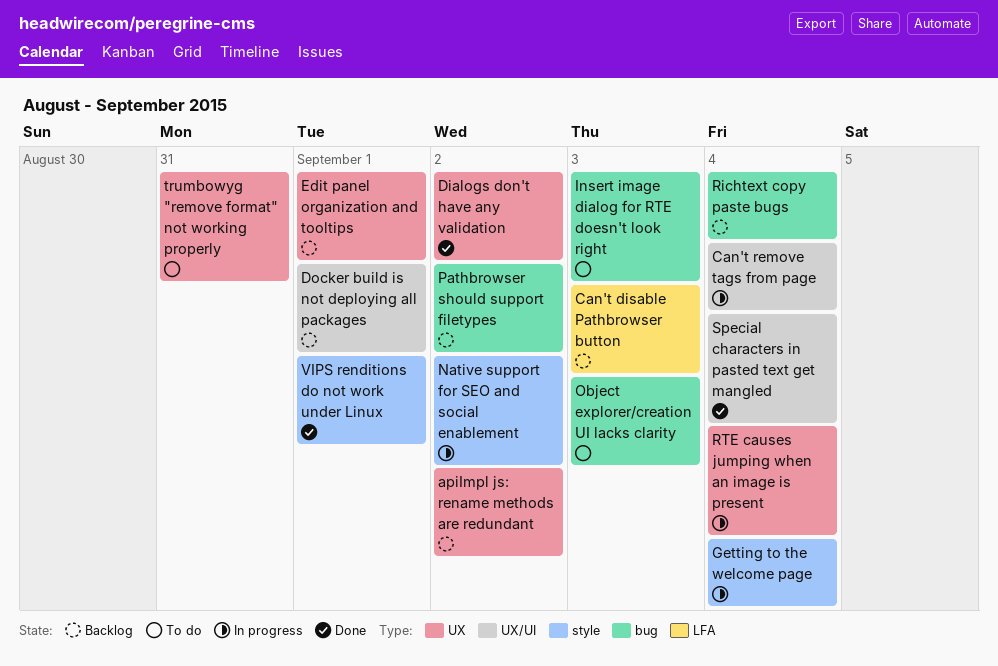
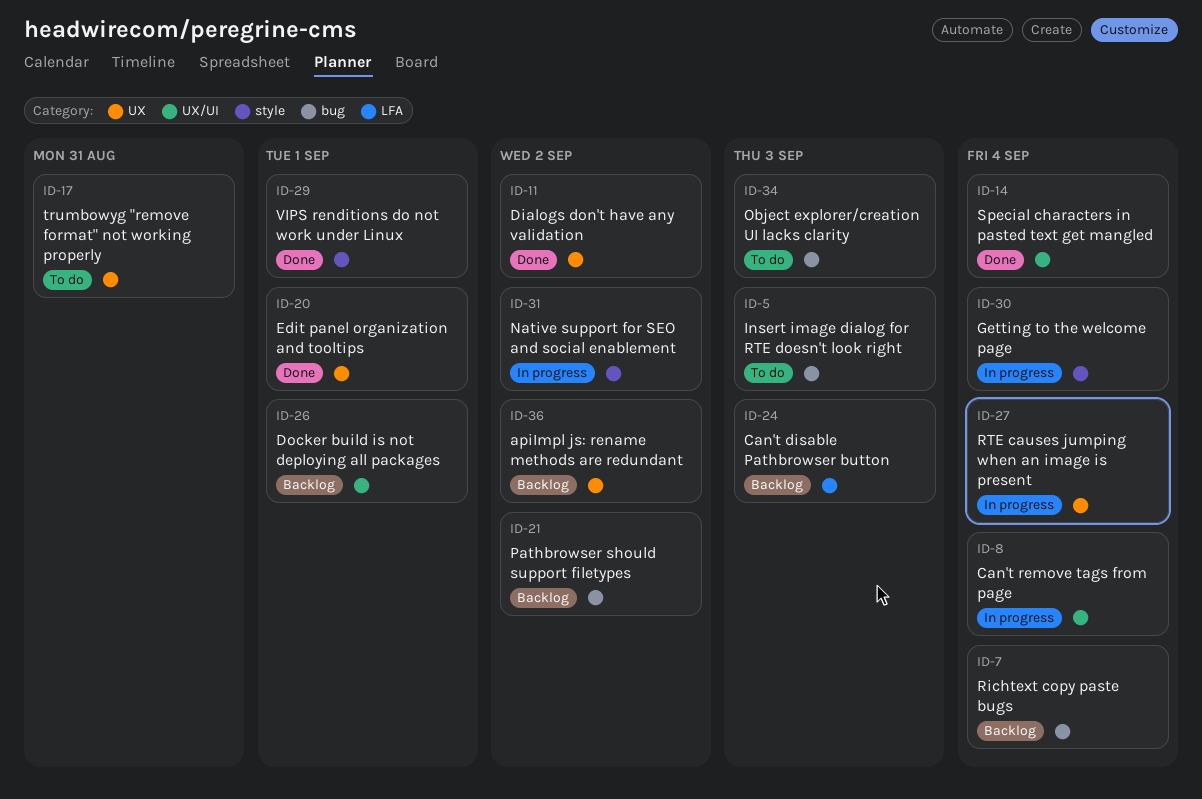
Edit panel organization and tooltips, status: Backlog -> Done

